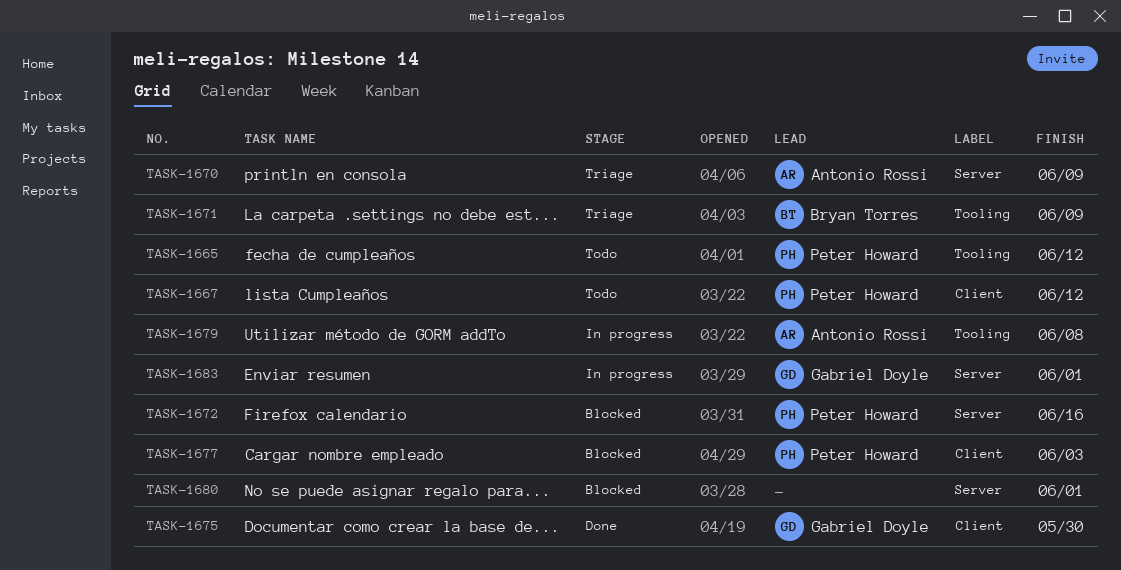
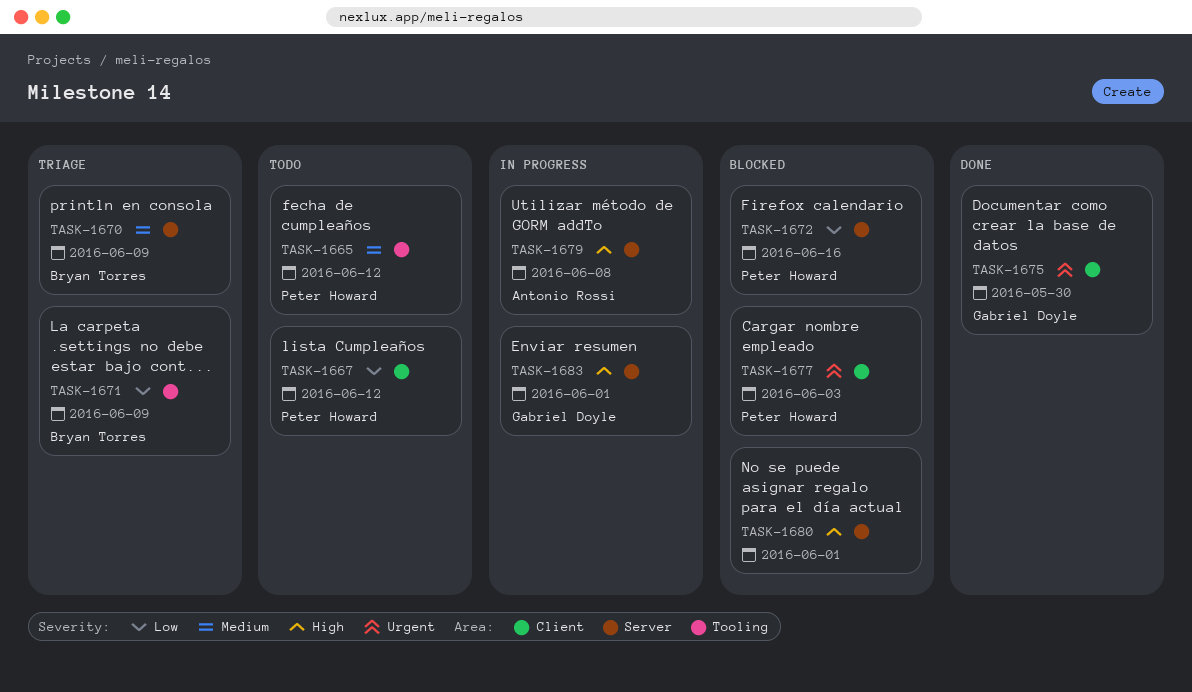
TASK-1670, owner: Antonio Rossi -> Bryan Torres
TASK-1679, label: Tooling -> Server

